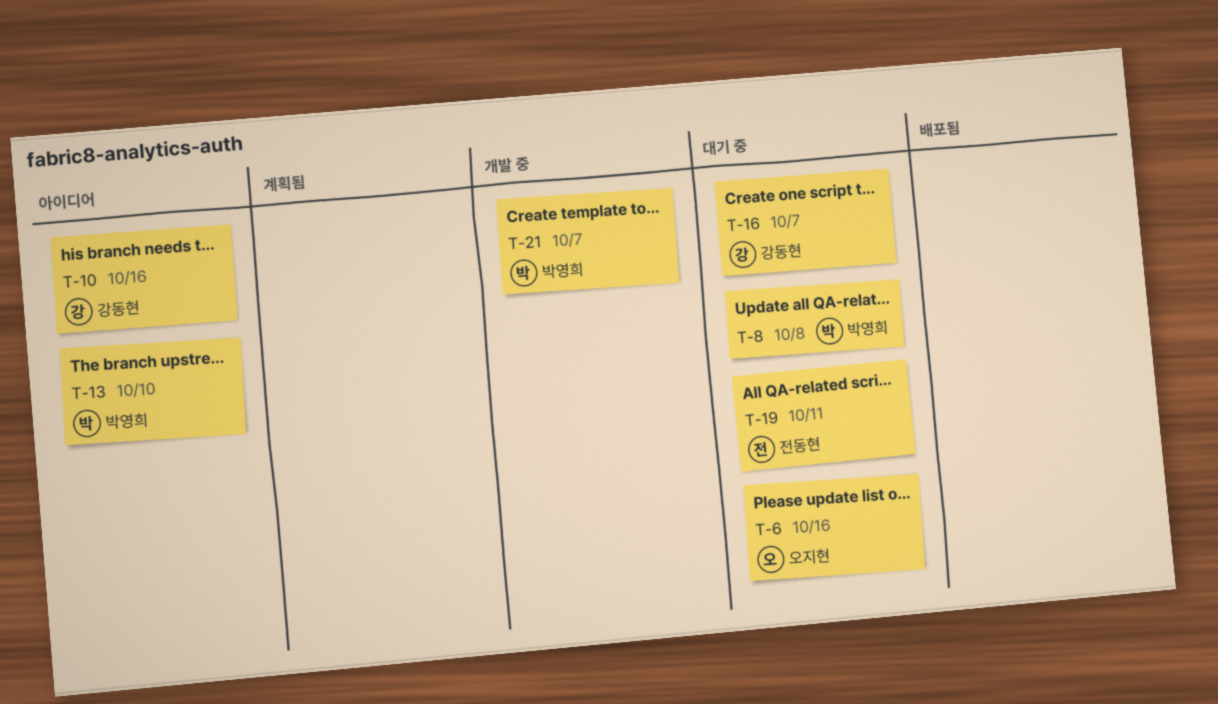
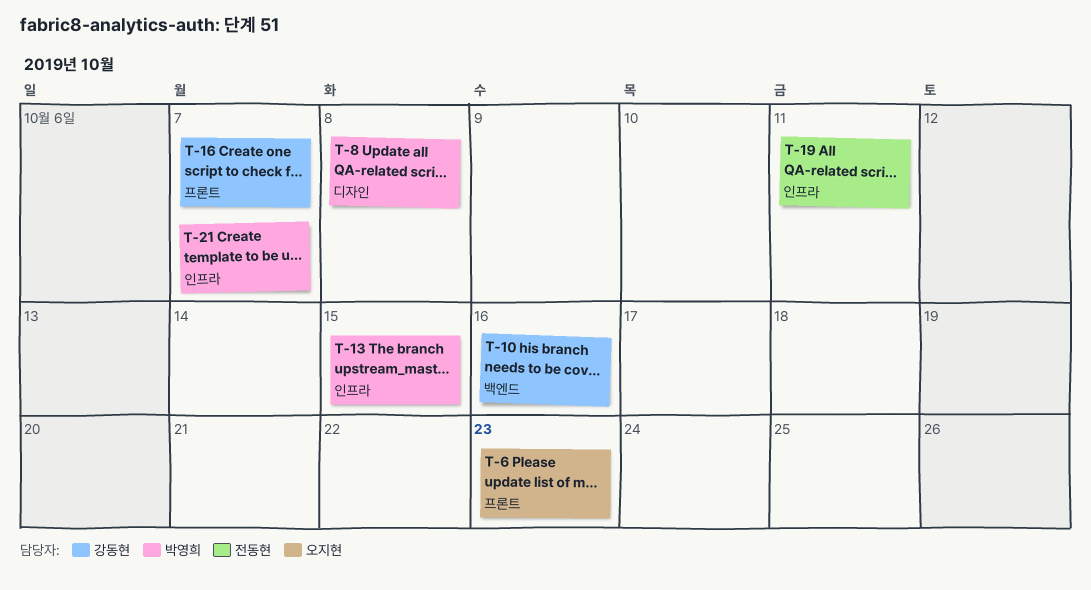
T-6, due: Oct 16 -> Oct 23
T-13, due: Oct 10 -> Oct 15

